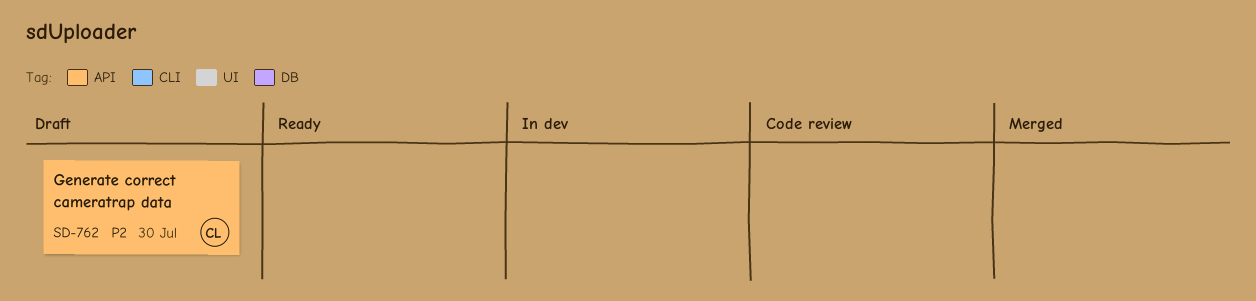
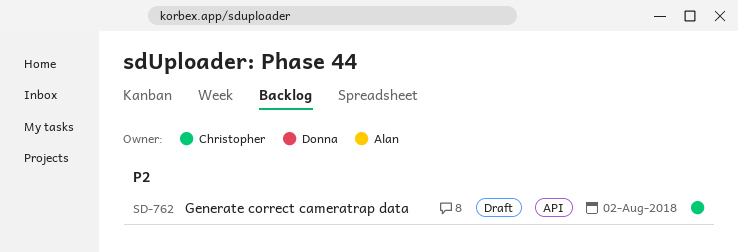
SD-762, due: Jul 30 -> Aug 2

